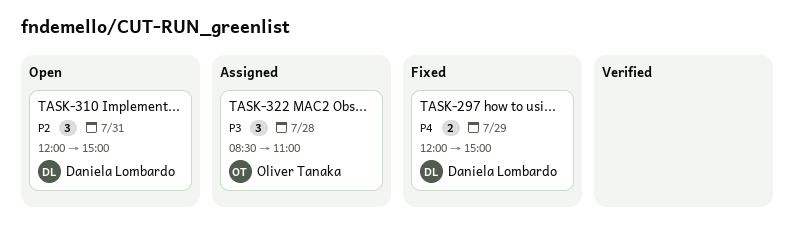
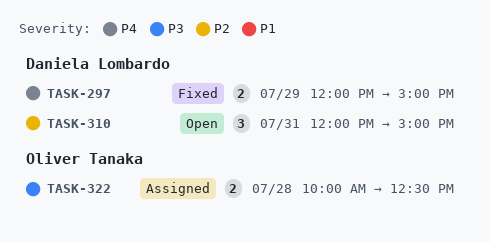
TASK-322, estimate: 3 -> 2
TASK-322, begins: 08:30 -> 10:00
TASK-322, ends: 11:00 -> 12:30

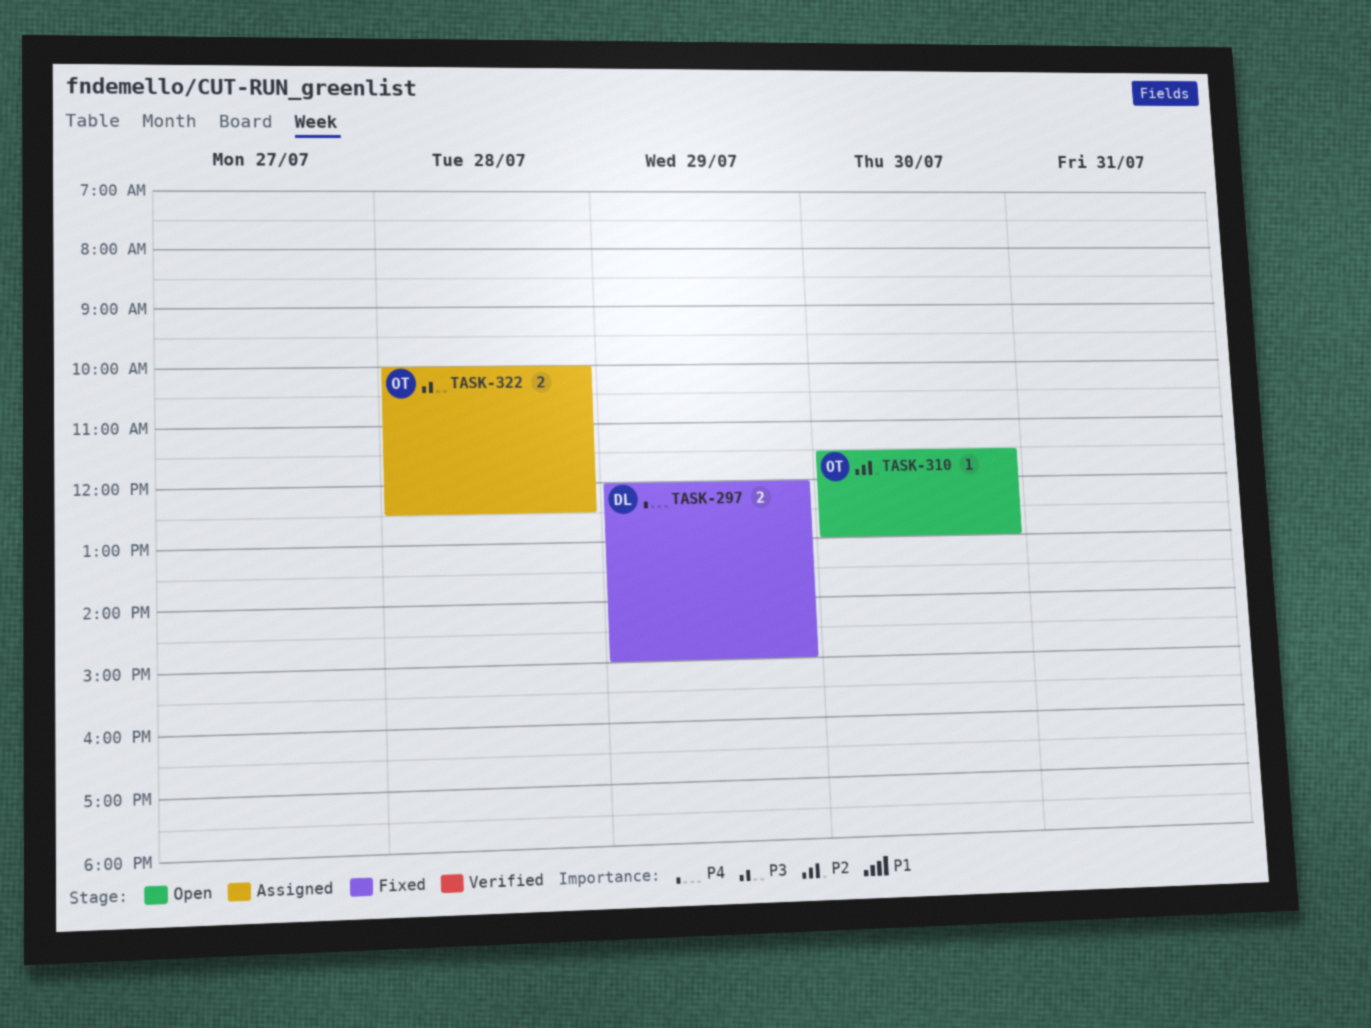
TASK-310, owner: Daniela Lombardo -> Oliver Tanaka
TASK-310, estimate: 3 -> 1
TASK-310, day: Jul 31 -> Jul 30
TASK-310, begins: 12:00 -> 11:30
TASK-310, ends: 15:00 -> 13:00

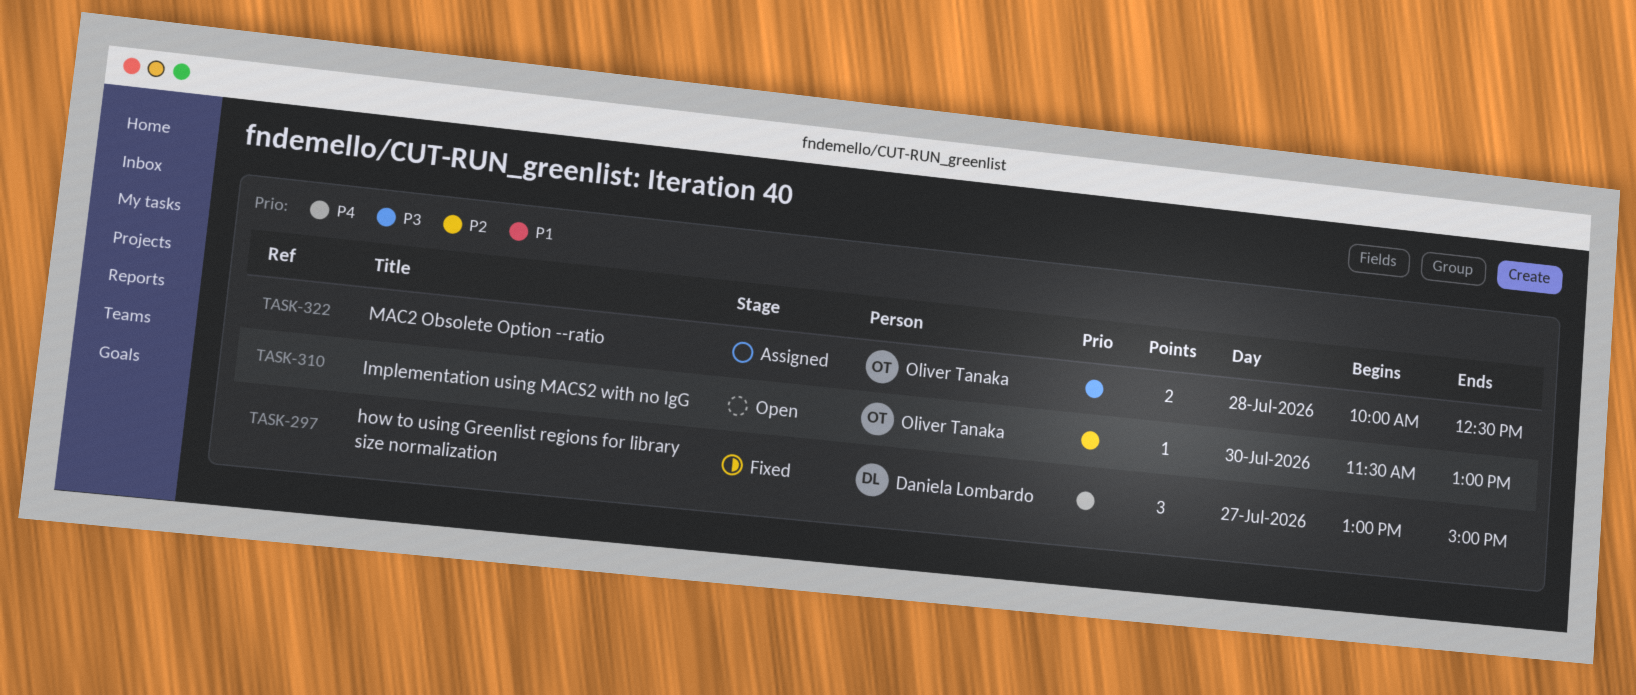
TASK-297, estimate: 2 -> 3
TASK-297, day: Jul 29 -> Jul 27
TASK-297, begins: 12:00 -> 13:00

